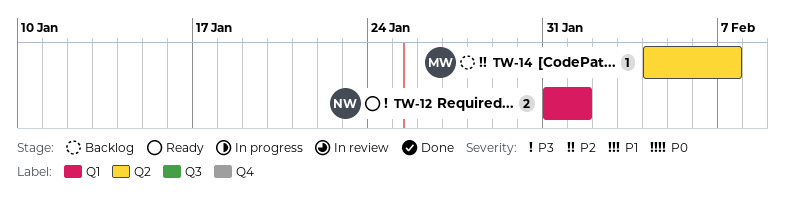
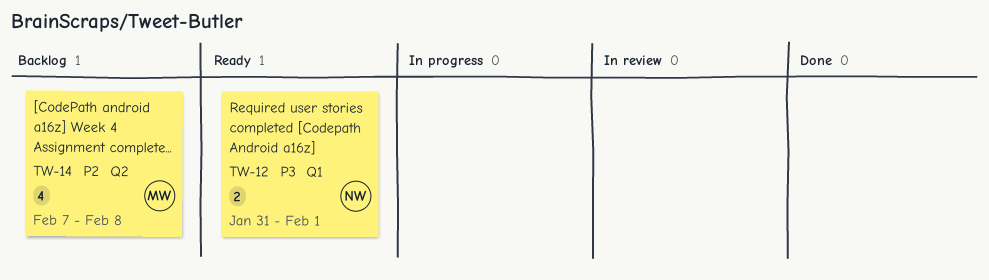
TW-14, estimate: 1 -> 4
TW-14, start: Feb 4 -> Feb 7
TW-14, due: Feb 7 -> Feb 8

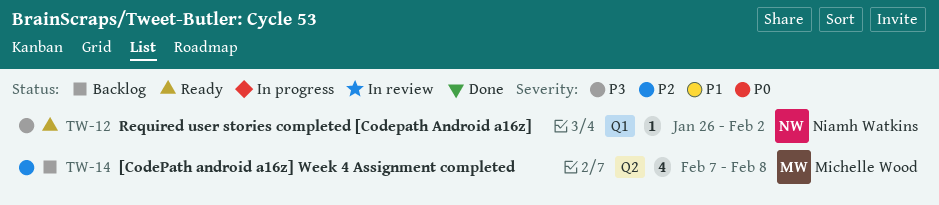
TW-12, estimate: 2 -> 1
TW-12, start: Jan 31 -> Jan 26
TW-12, due: Feb 1 -> Feb 2

